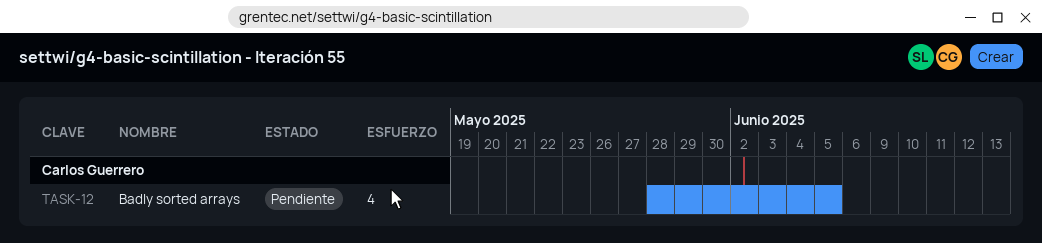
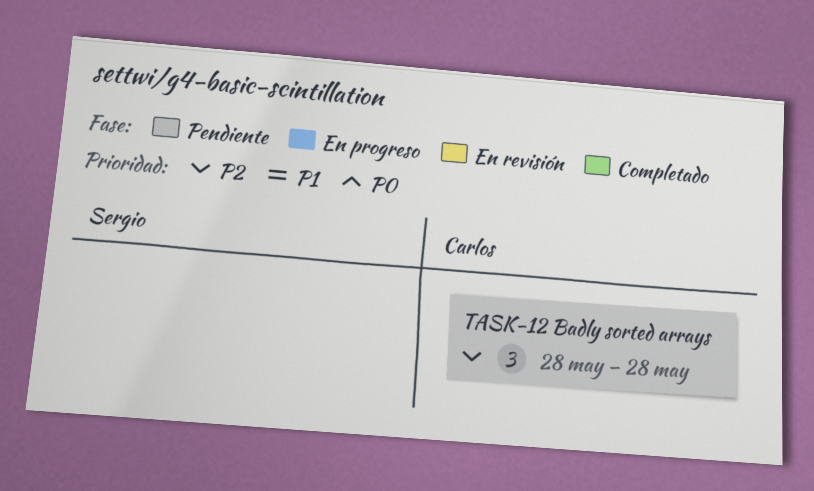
TASK-12, estimate: 4 -> 3
TASK-12, due: Jun 5 -> May 28

